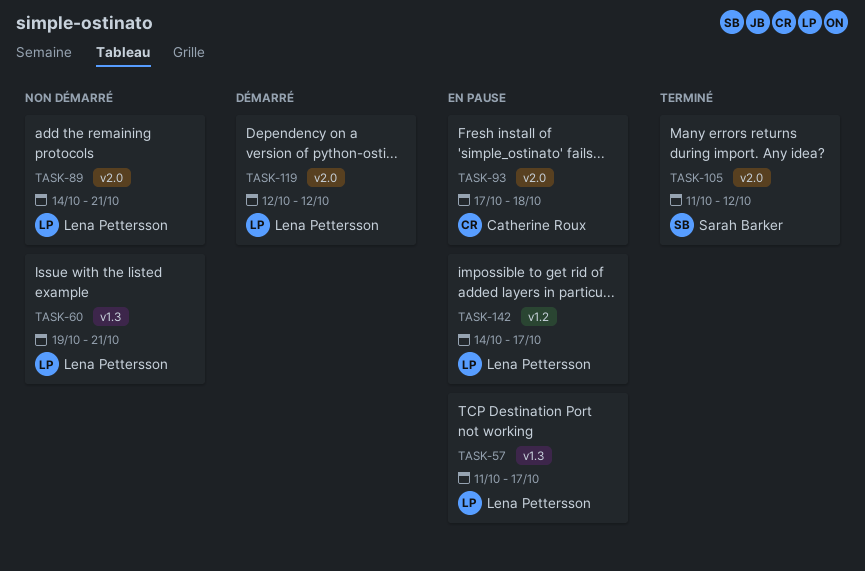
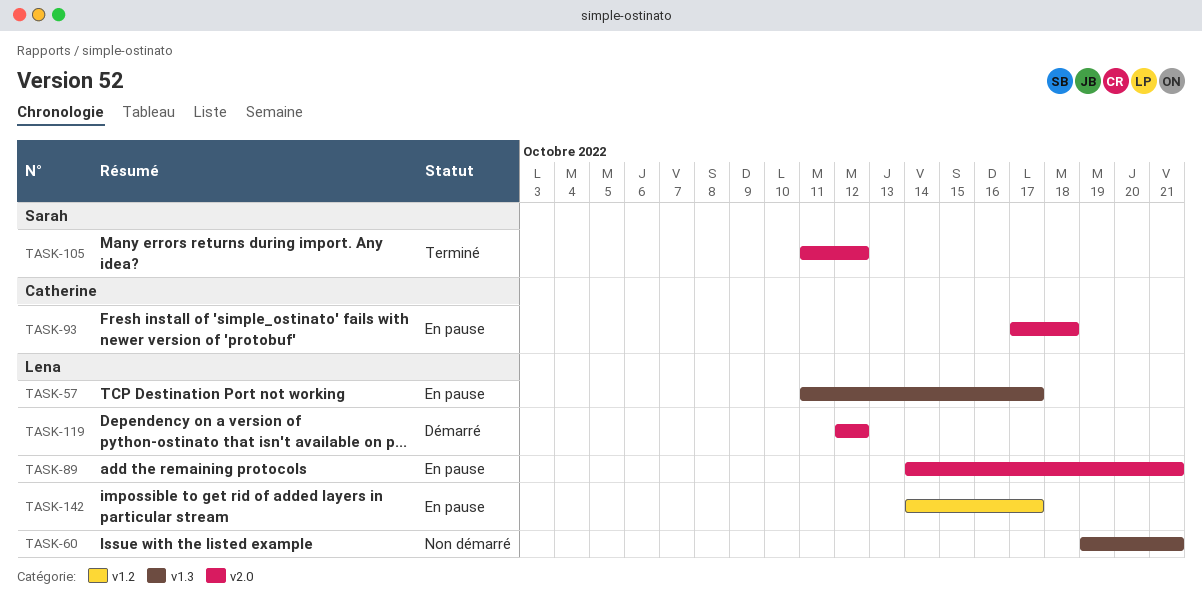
TASK-89, status: Non démarré -> En pause

